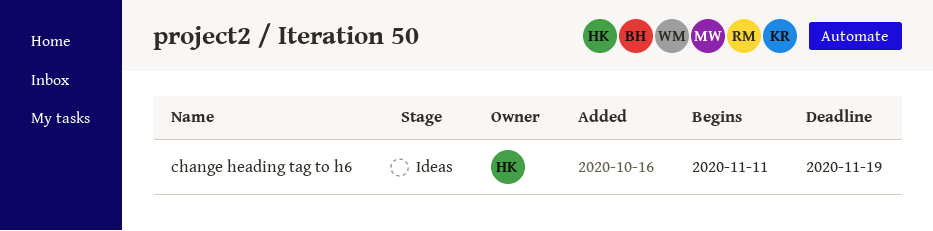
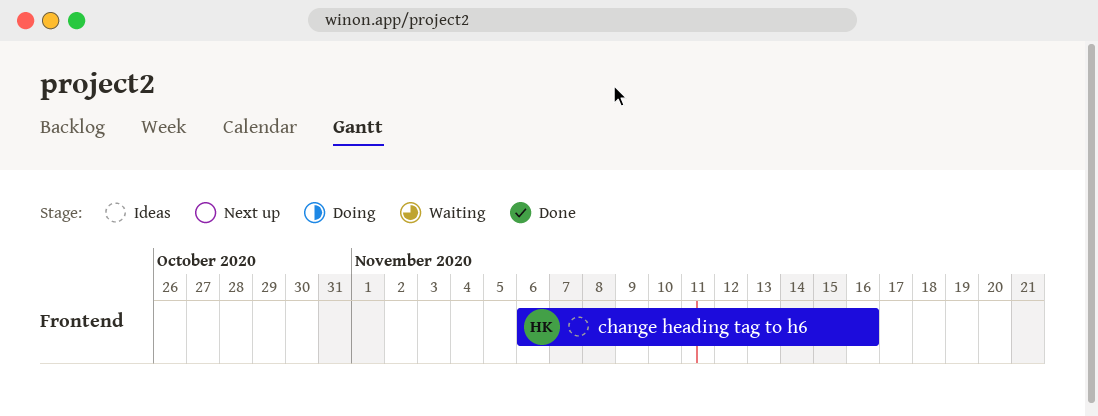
change heading tag to h6, start: Nov 11 -> Nov 6
change heading tag to h6, due: Nov 19 -> Nov 16

